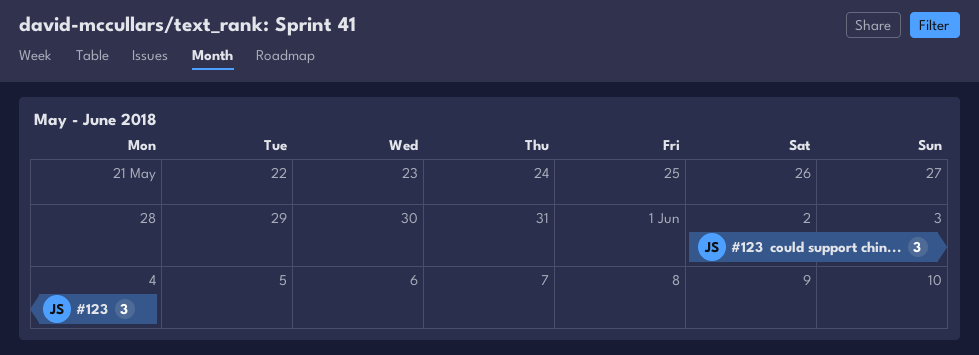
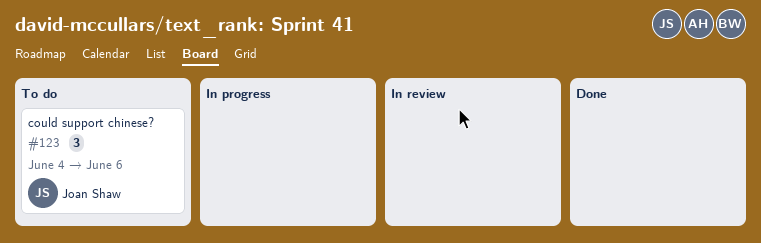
#123, start: Jun 2 -> Jun 4
#123, due: Jun 4 -> Jun 6

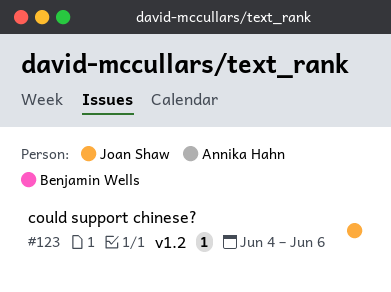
#123, estimate: 3 -> 1

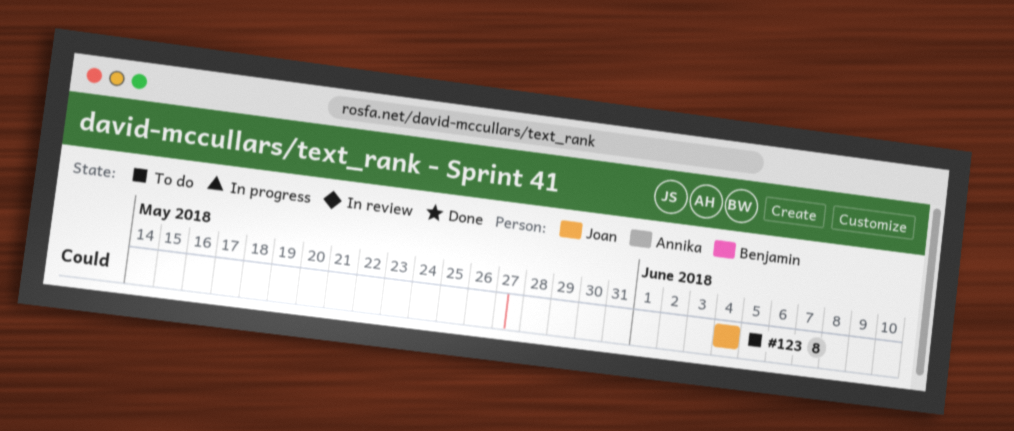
#123, estimate: 1 -> 8
#123, due: Jun 6 -> Jun 4

